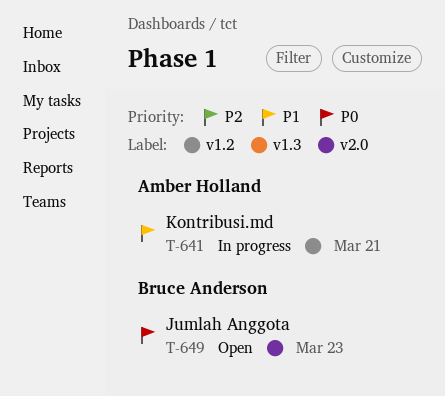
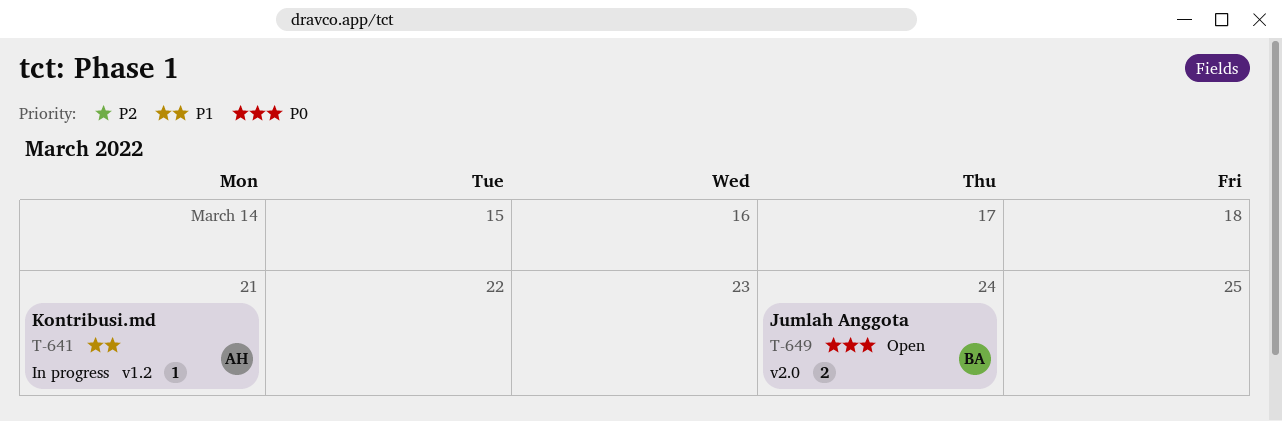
T-649, due: Mar 23 -> Mar 24

